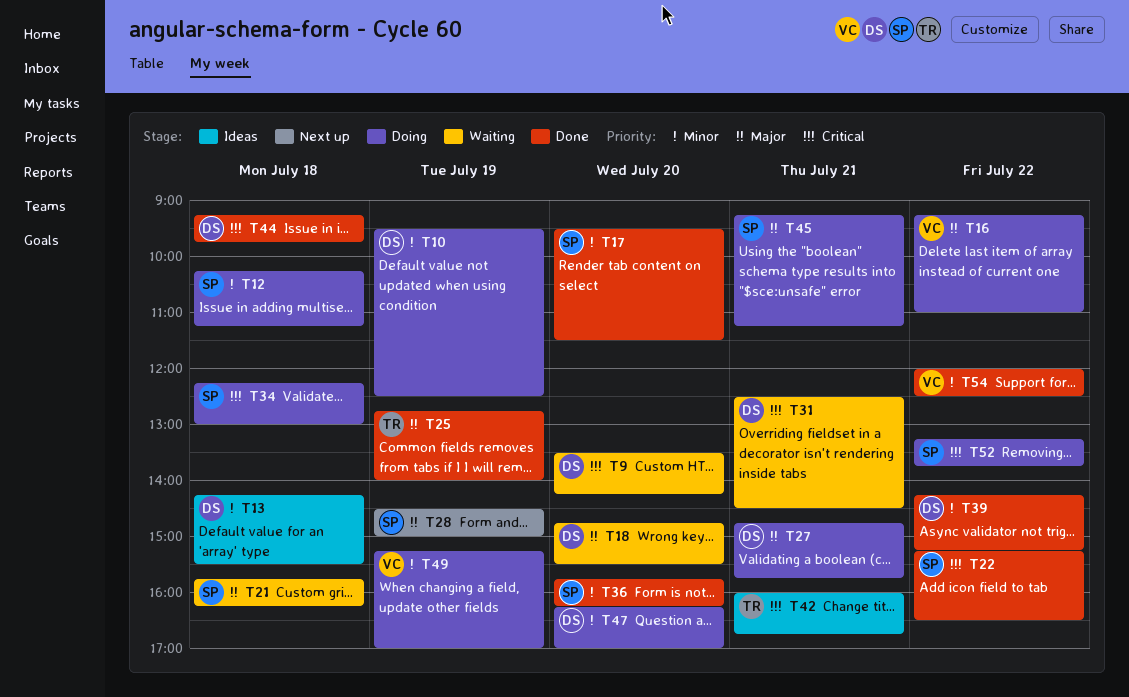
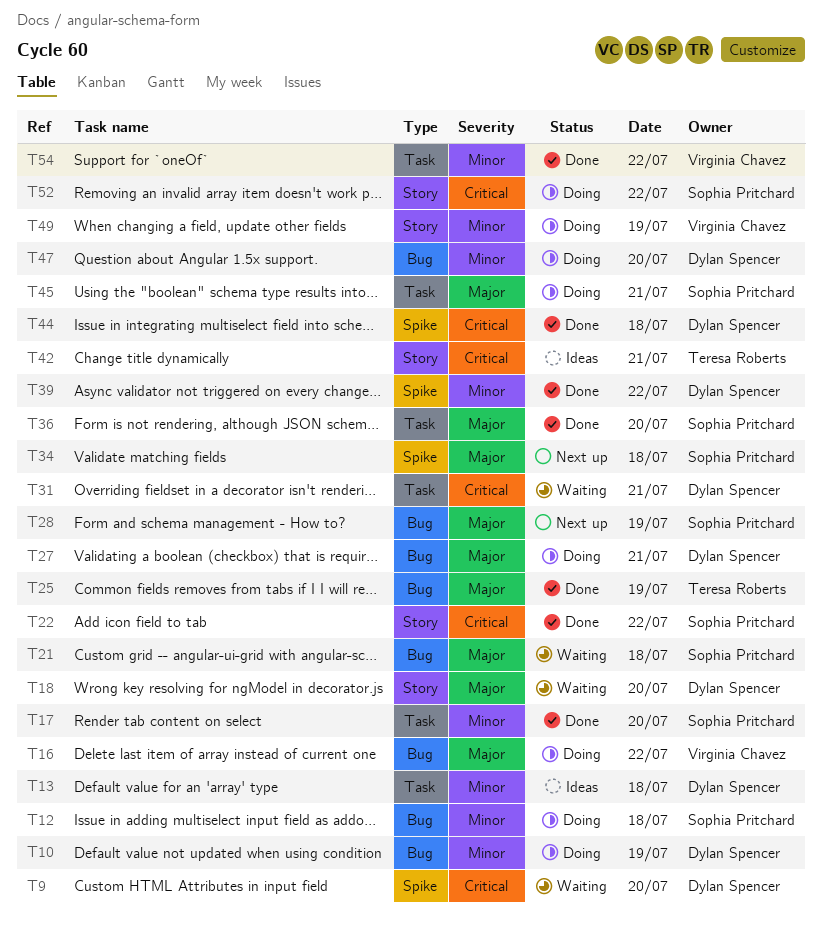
T34, status: Doing -> Next up
T34, priority: Critical -> Major
T36, priority: Minor -> Major

